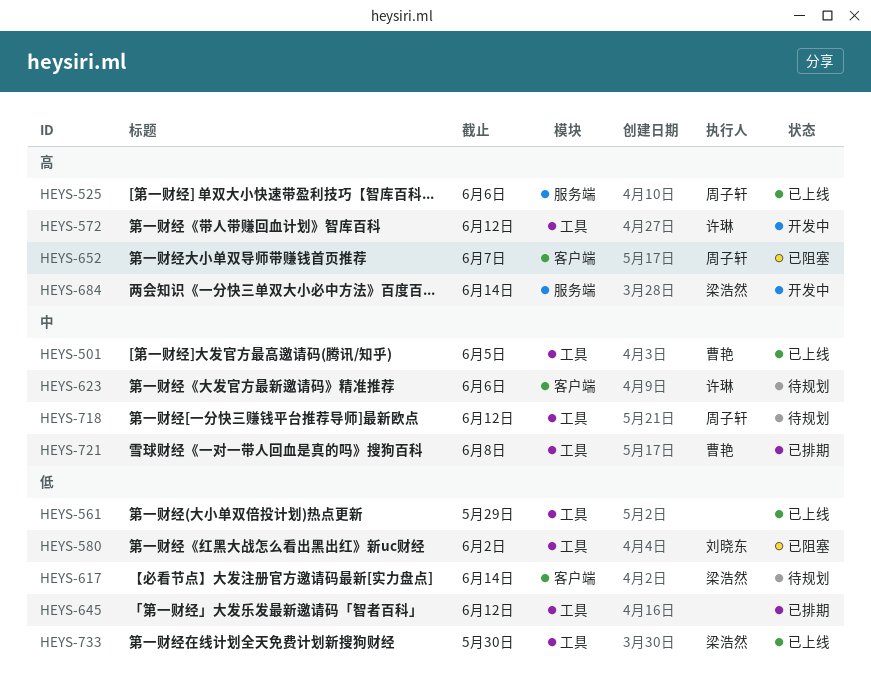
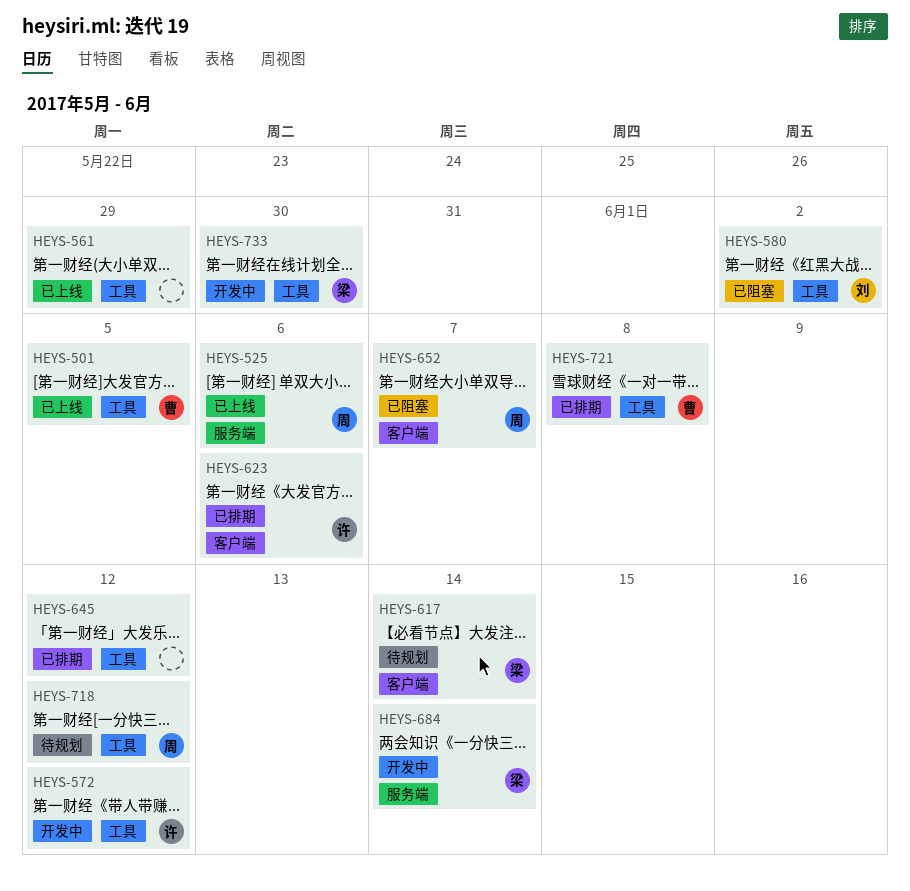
HEYS-623, status: 待规划 -> 已排期
HEYS-733, status: 已上线 -> 开发中

